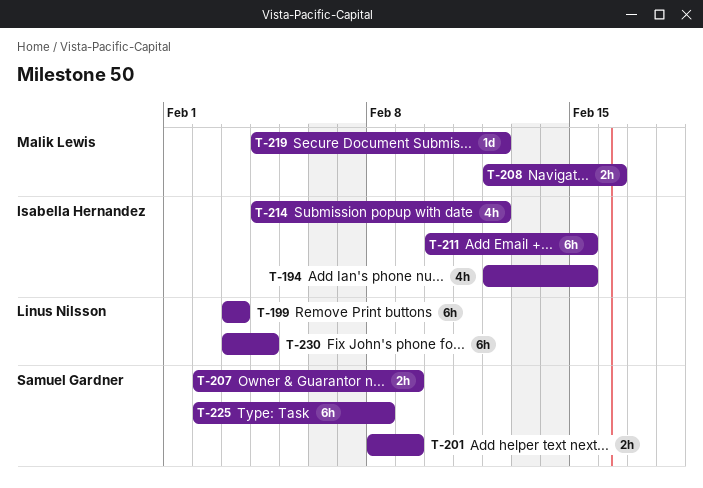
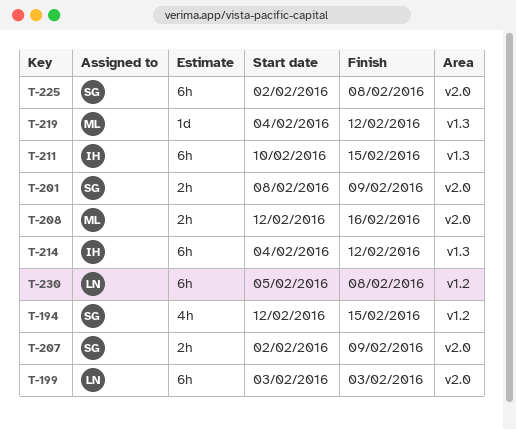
T-194, owner: Isabella Hernandez -> Samuel Gardner
T-214, estimate: 4h -> 6h
T-230, start: Feb 3 -> Feb 5
T-230, due: Feb 4 -> Feb 8

